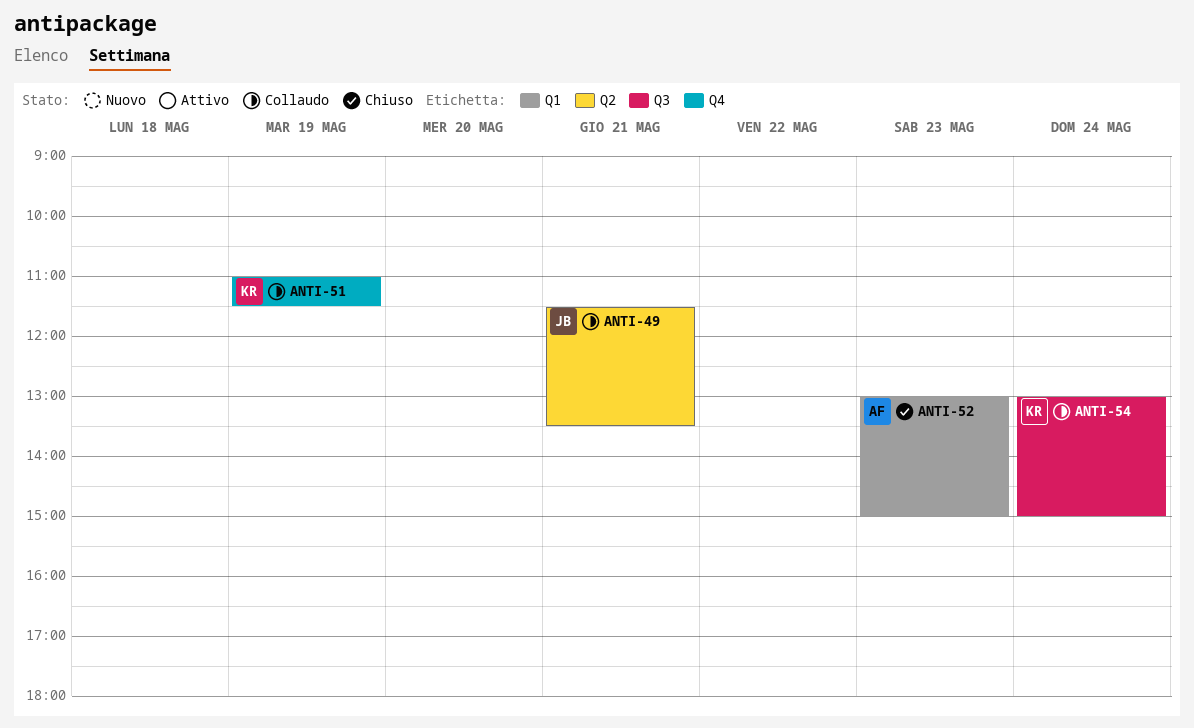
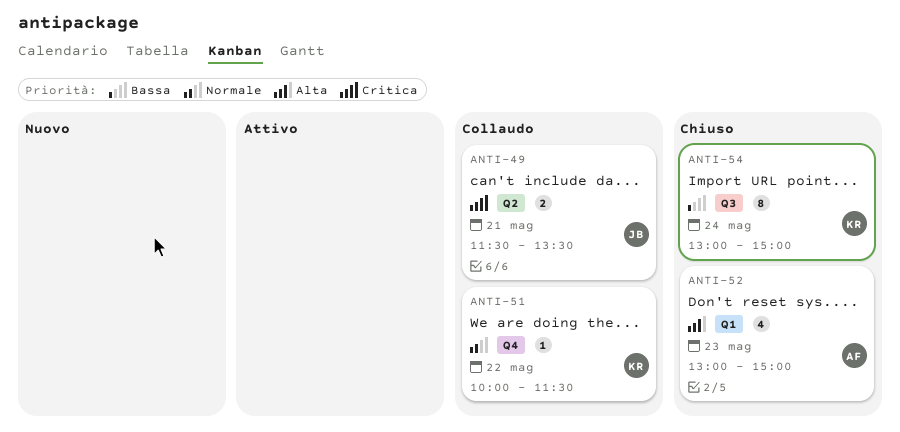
ANTI-51, day: May 19 -> May 22
ANTI-51, begins: 11:00 -> 10:00
ANTI-54, status: Collaudo -> Chiuso

